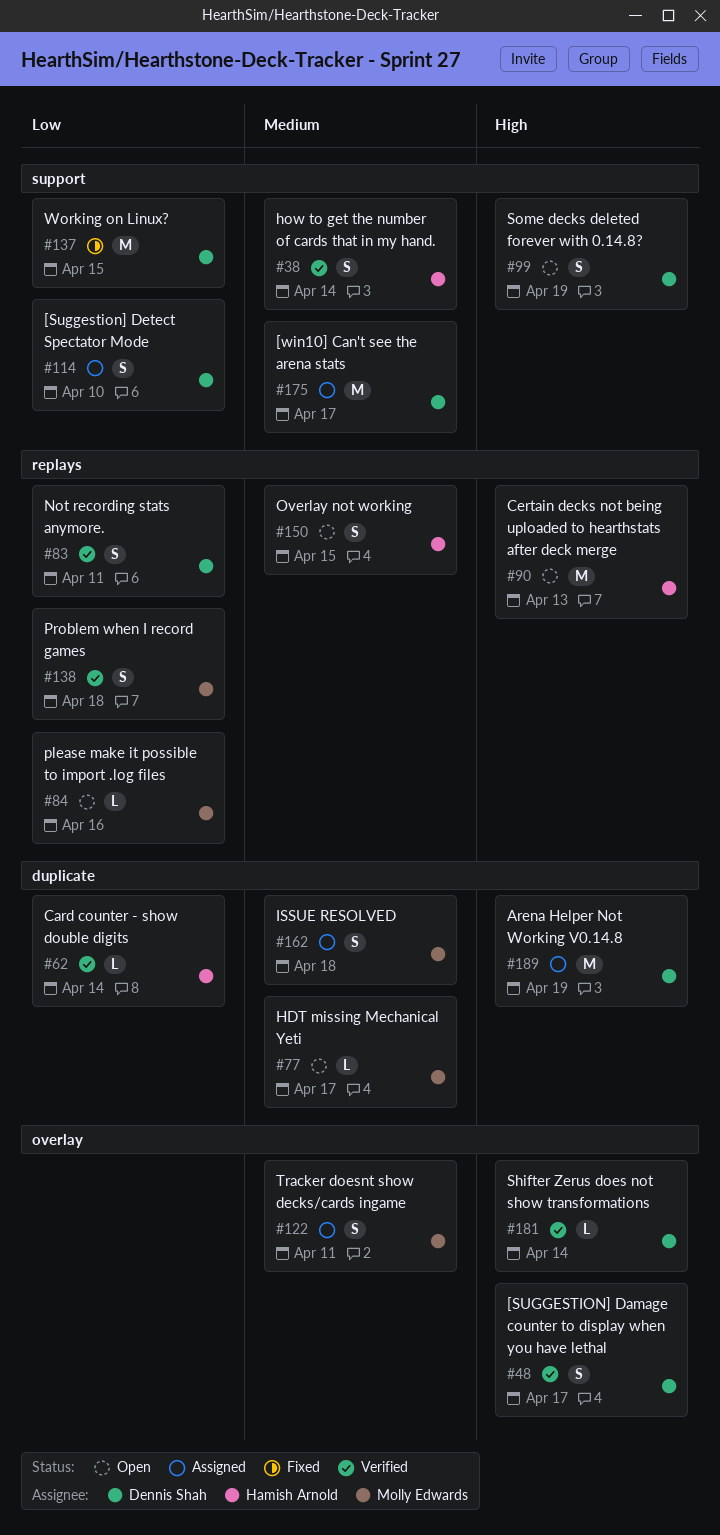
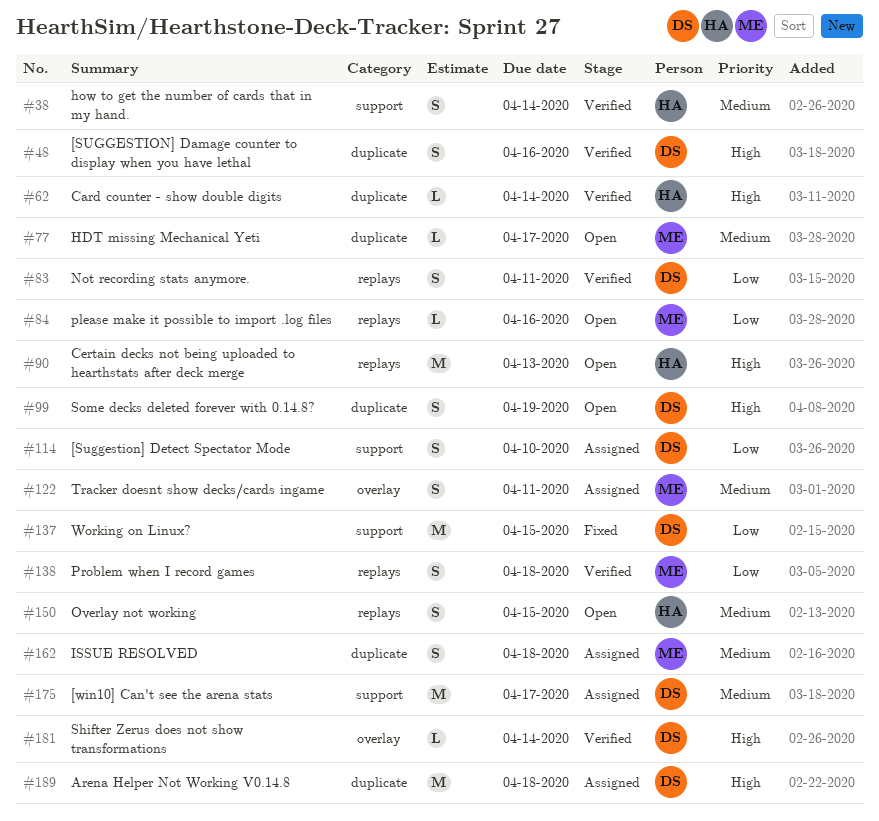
#48, label: overlay -> duplicate
#48, due: Apr 17 -> Apr 16
#62, priority: Low -> High
#99, label: support -> duplicate
#189, due: Apr 19 -> Apr 18

